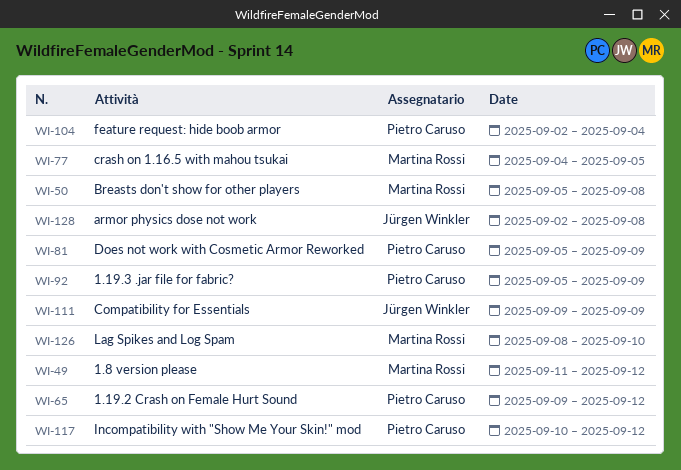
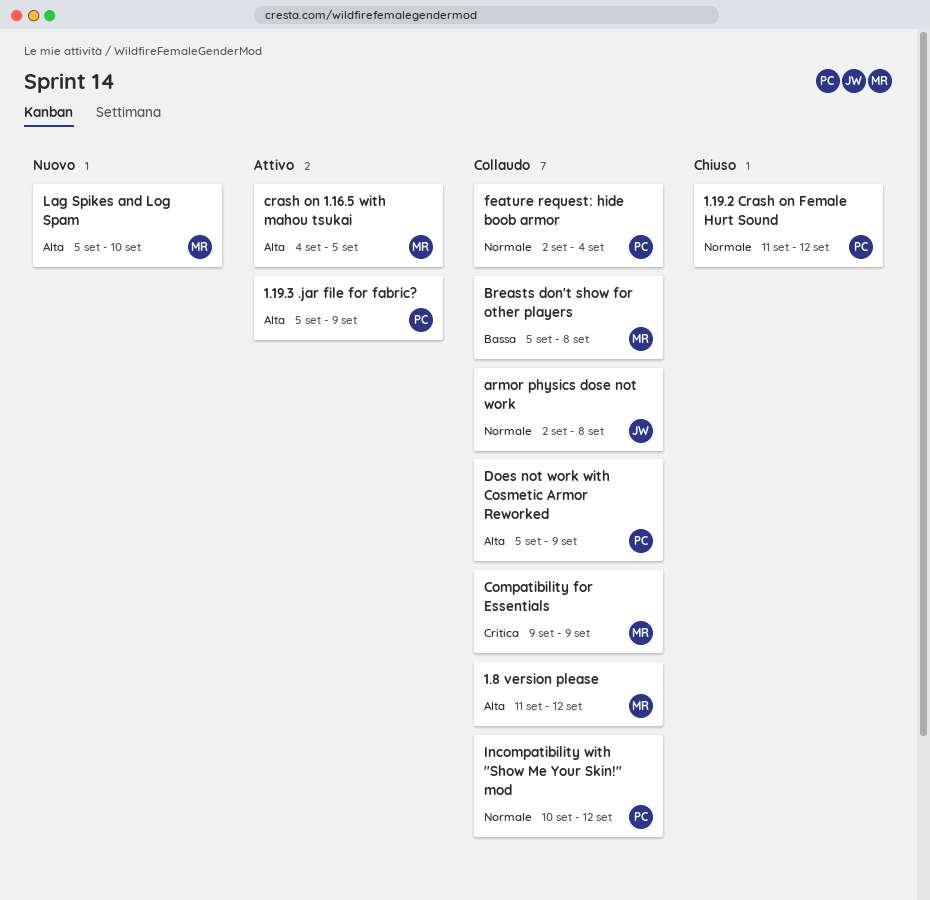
1.19.2 Crash on Female Hurt Sound, start: Sep 9 -> Sep 11
Compatibility for Essentials, owner: Jürgen Winkler -> Martina Rossi
Lag Spikes and Log Spam, start: Sep 8 -> Sep 5

